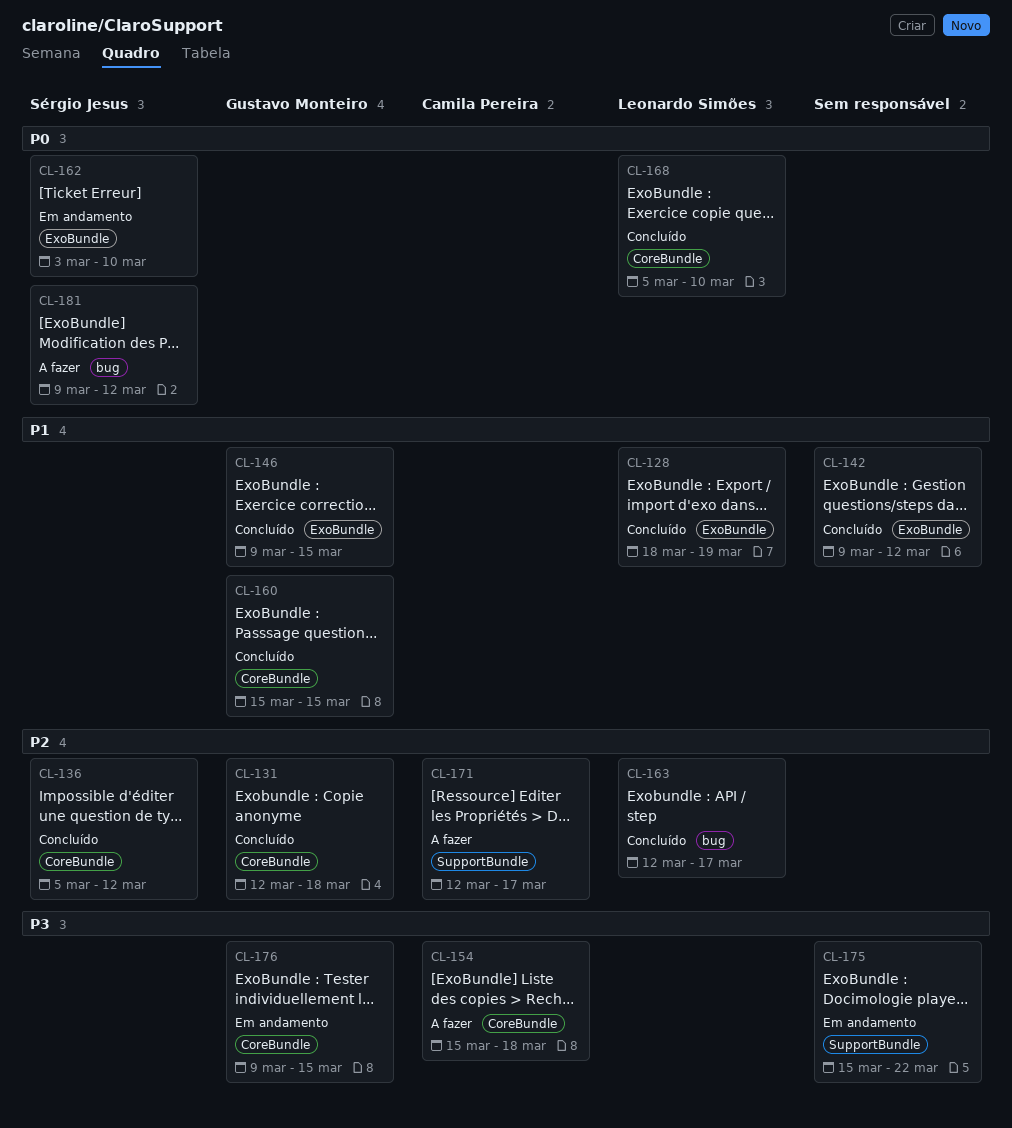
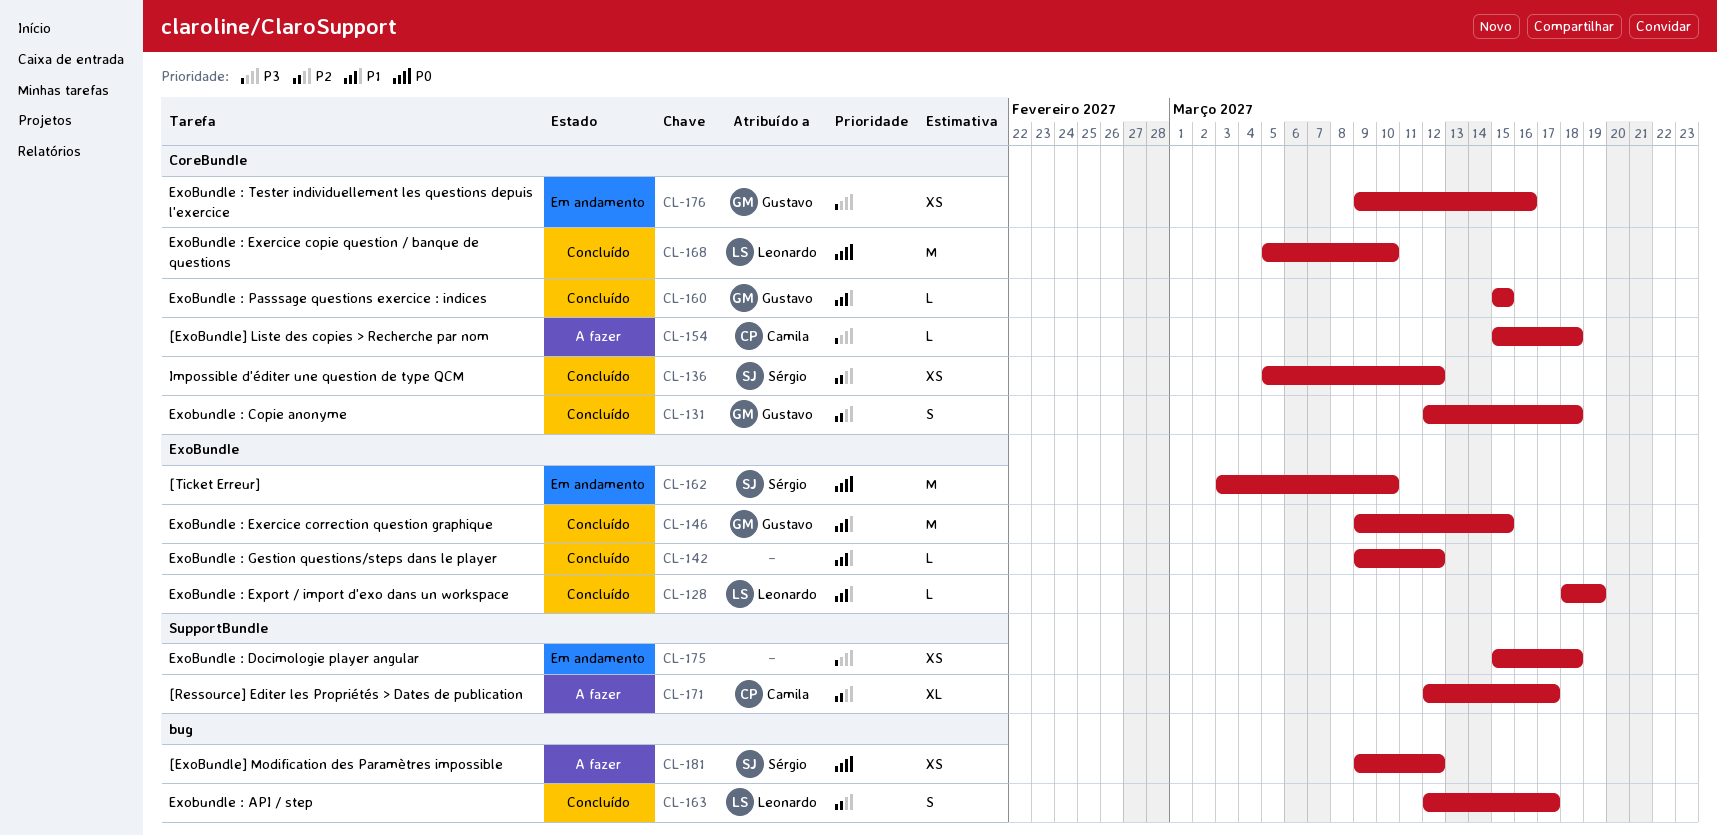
CL-175, due: Mar 22 -> Mar 18
CL-176, due: Mar 15 -> Mar 16

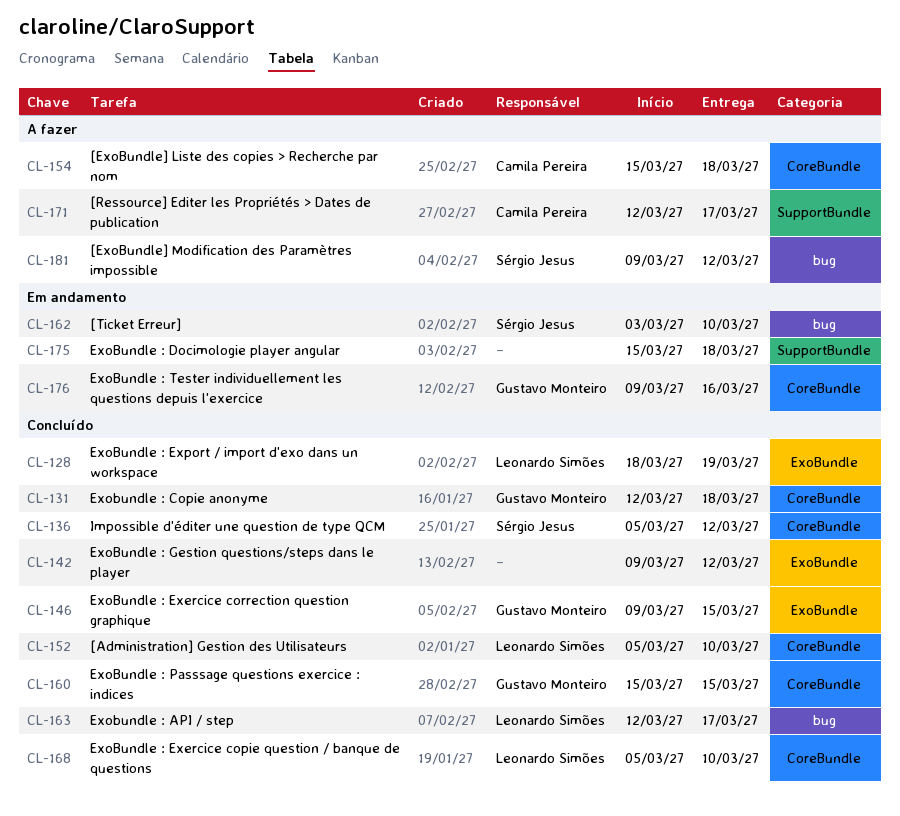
CL-152: none -> present
CL-162, label: ExoBundle -> bug

